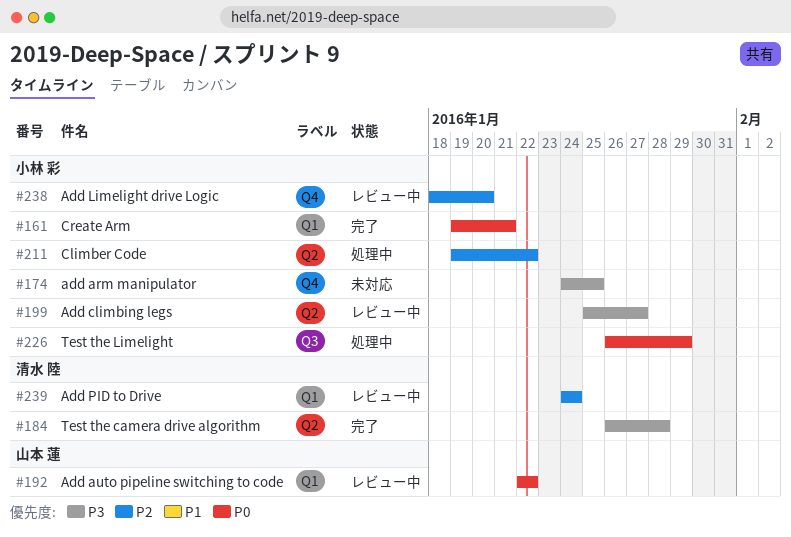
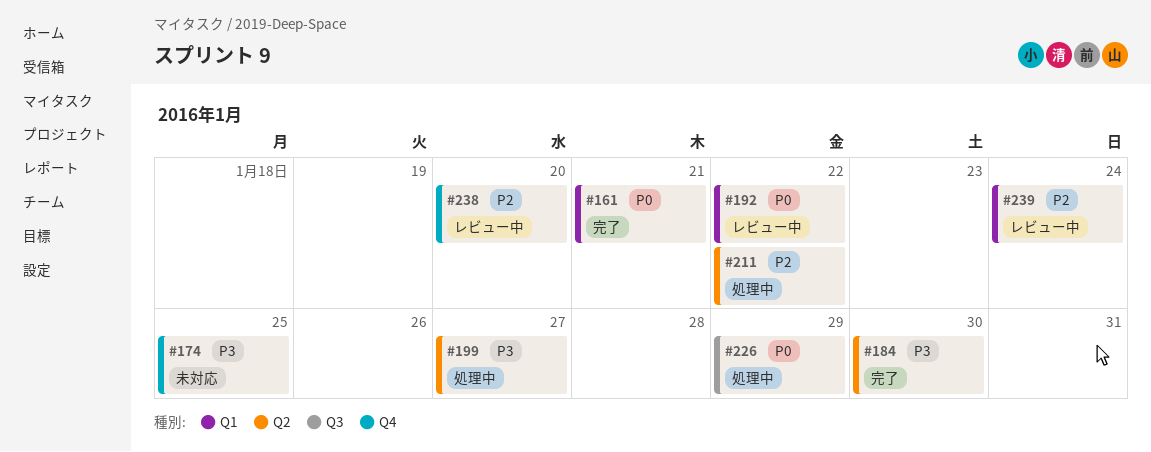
#184, due: Jan 28 -> Jan 30
#199, status: レビュー中 -> 処理中

